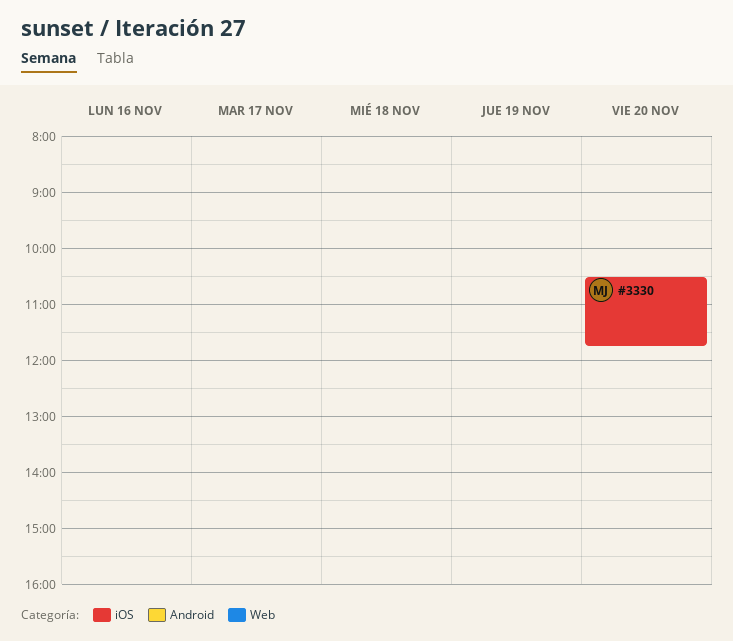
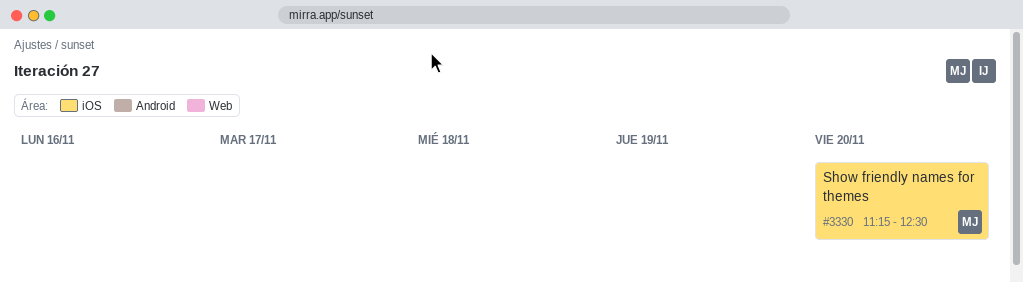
#3330, begins: 10:30 -> 11:15
#3330, ends: 11:45 -> 12:30

